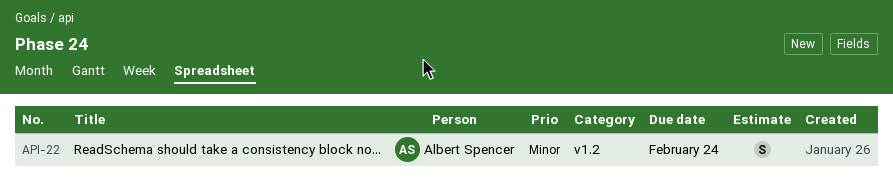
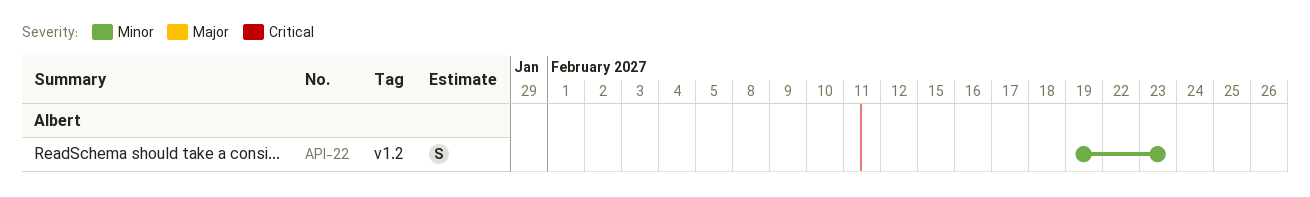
API-22, due: Feb 24 -> Feb 23

